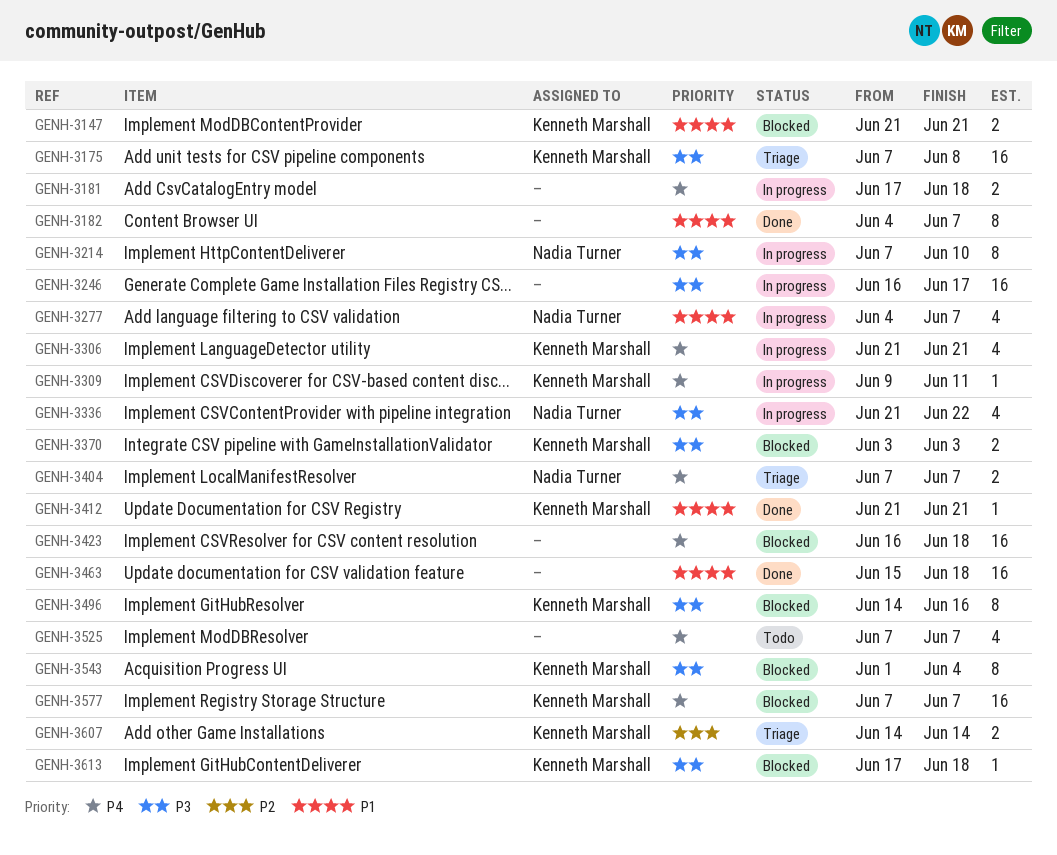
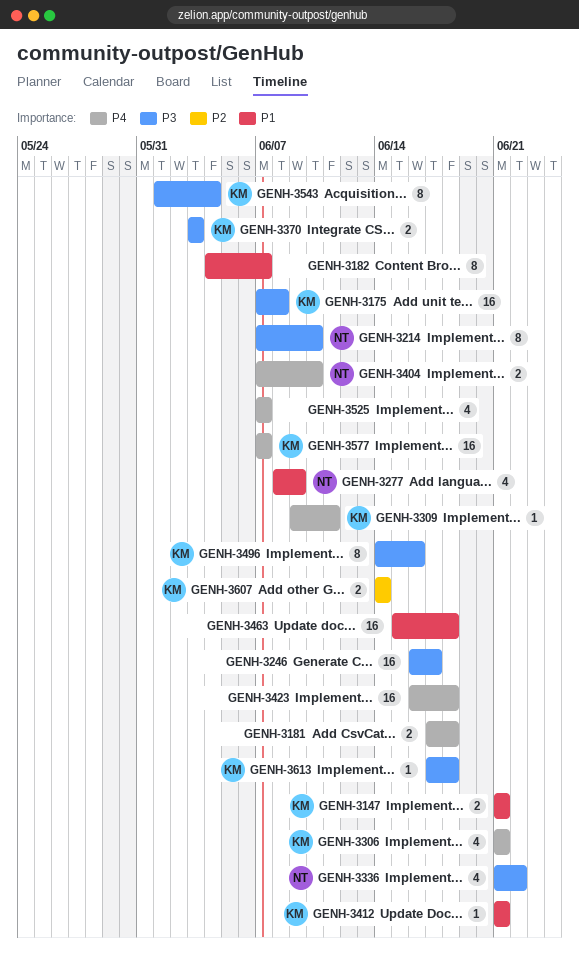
GENH-3277, start: Jun 4 -> Jun 8
GENH-3277, due: Jun 7 -> Jun 9
GENH-3404, due: Jun 7 -> Jun 10

